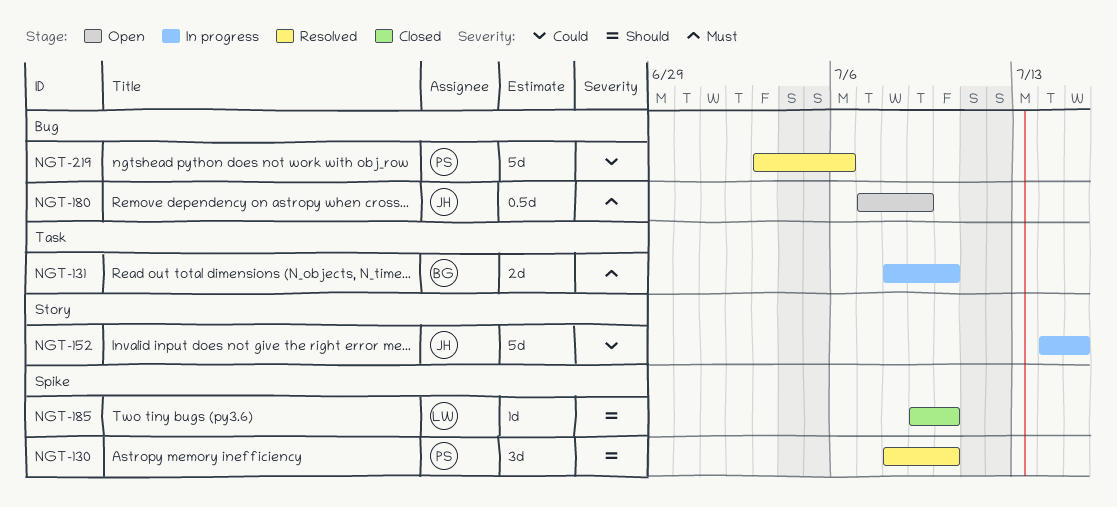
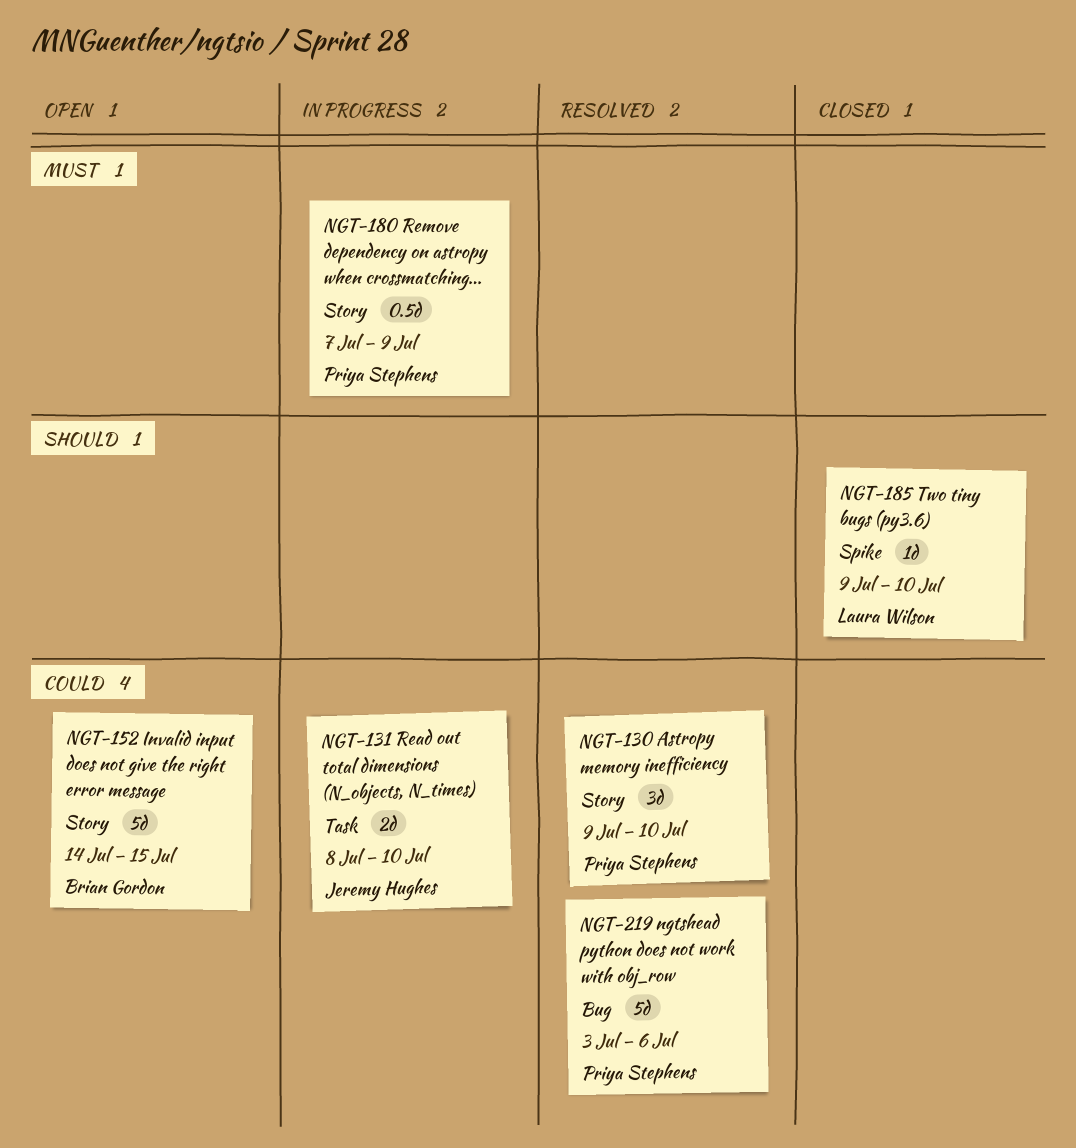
NGT-130, priority: Should -> Could
NGT-130, label: Spike -> Story
NGT-130, start: Jul 8 -> Jul 9
NGT-131, owner: Brian Gordon -> Jeremy Hughes
NGT-131, priority: Must -> Could
NGT-152, status: In progress -> Open
NGT-152, owner: Jeremy Hughes -> Brian Gordon
NGT-180, status: Open -> In progress
NGT-180, owner: Jeremy Hughes -> Priya Stephens
NGT-180, label: Bug -> Story

